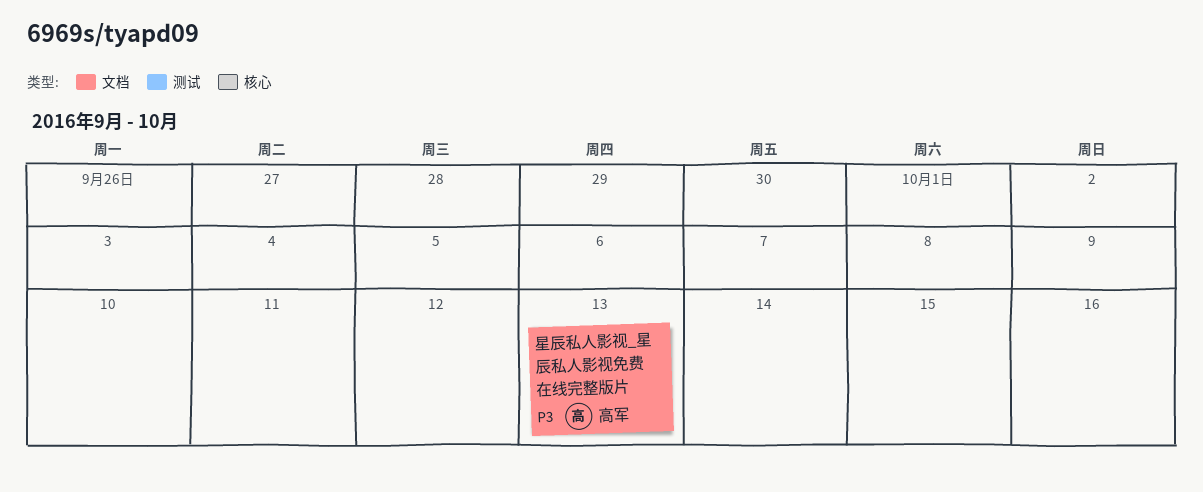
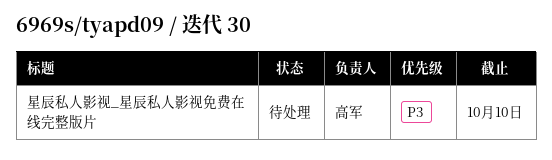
星辰私人影视_星辰私人影视免费在线完整版片, due: Oct 13 -> Oct 10

